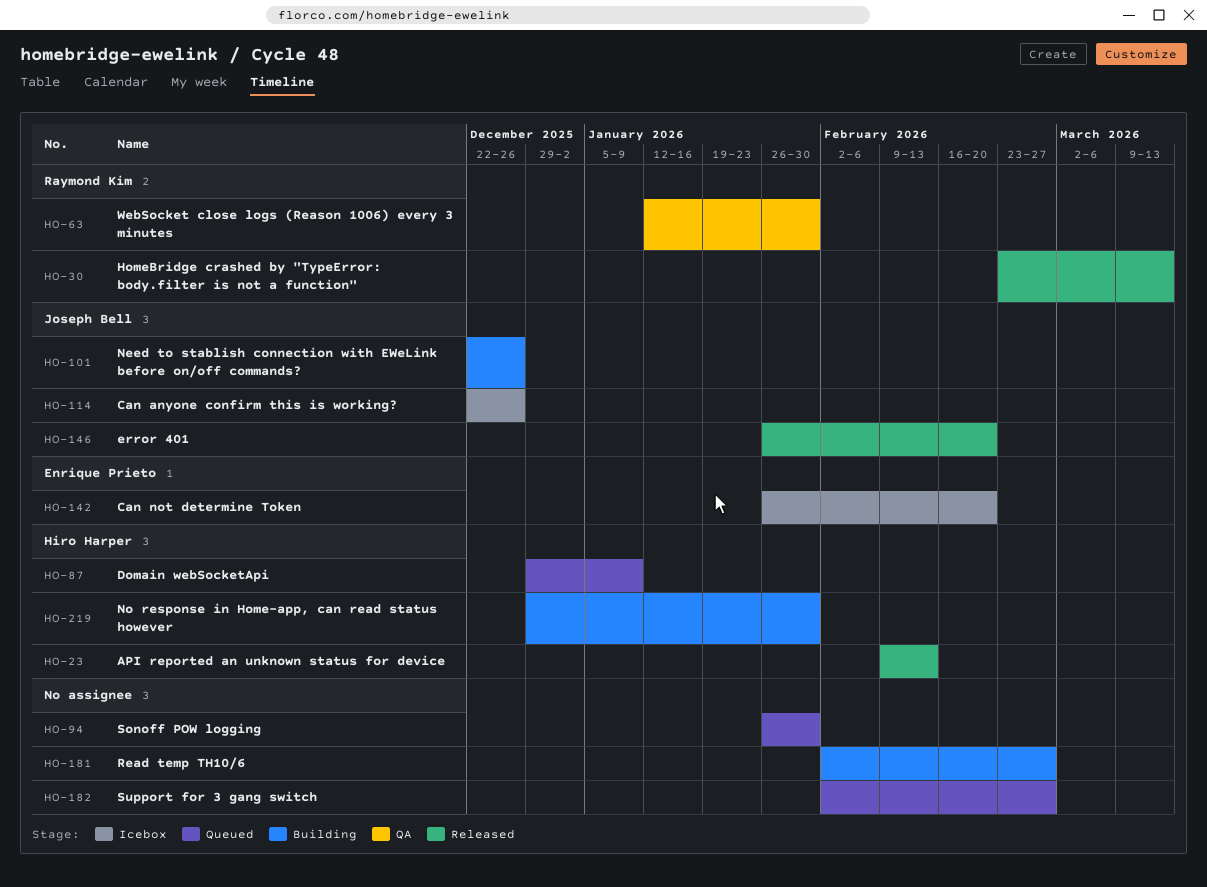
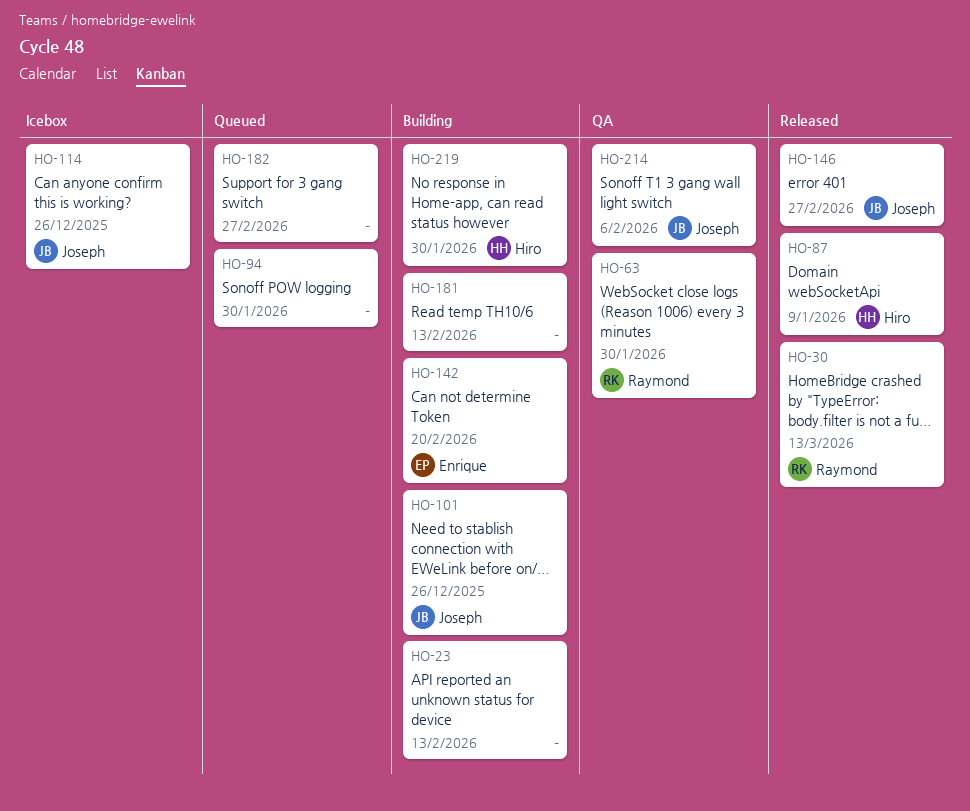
HO-23, status: Released -> Building
HO-23, owner: Hiro Harper -> none
HO-87, status: Queued -> Released
HO-142, status: Icebox -> Building
HO-146, due: Feb 20 -> Feb 27
HO-181, due: Feb 27 -> Feb 13
HO-214: none -> present

